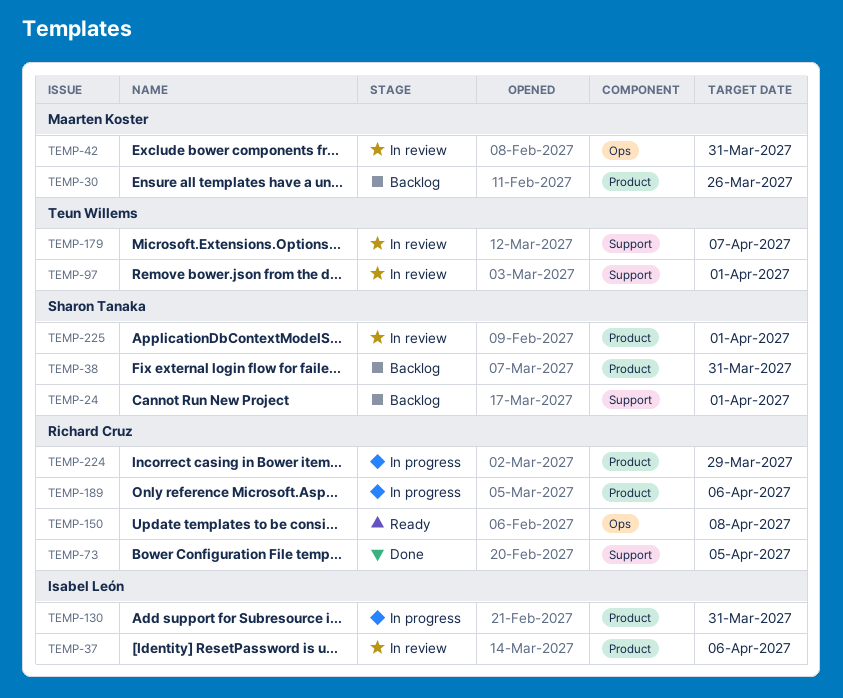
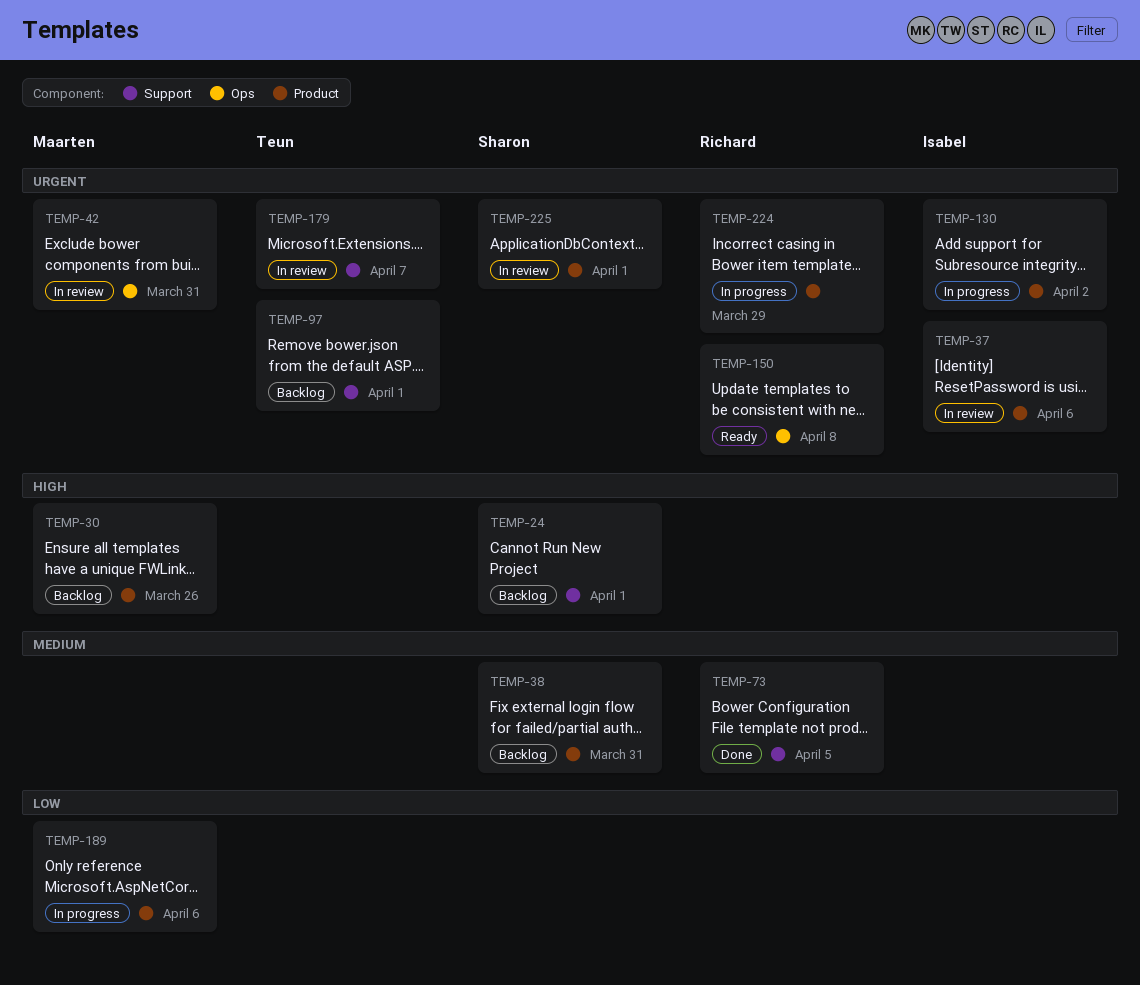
TEMP-97, status: In review -> Backlog
TEMP-130, due: Mar 31 -> Apr 2
TEMP-189, owner: Richard Cruz -> Maarten Koster

